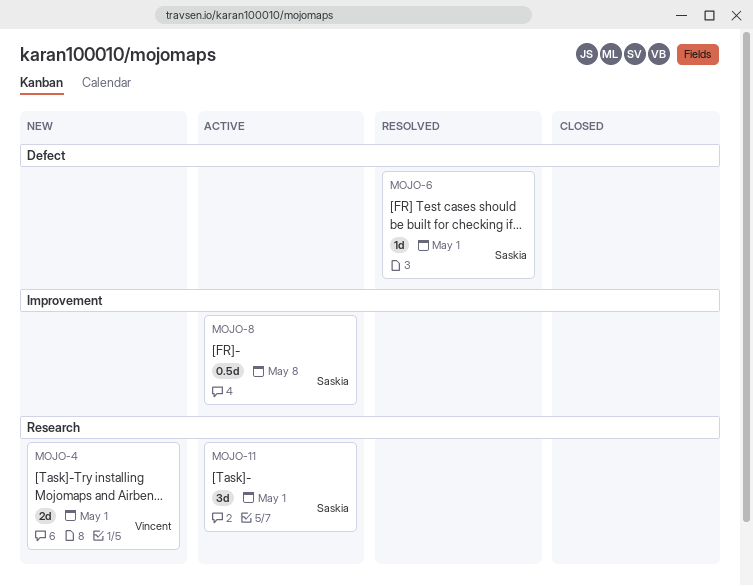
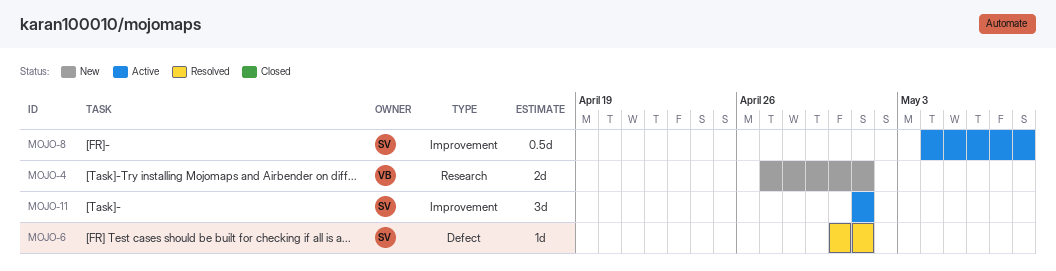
MOJO-11, label: Research -> Improvement

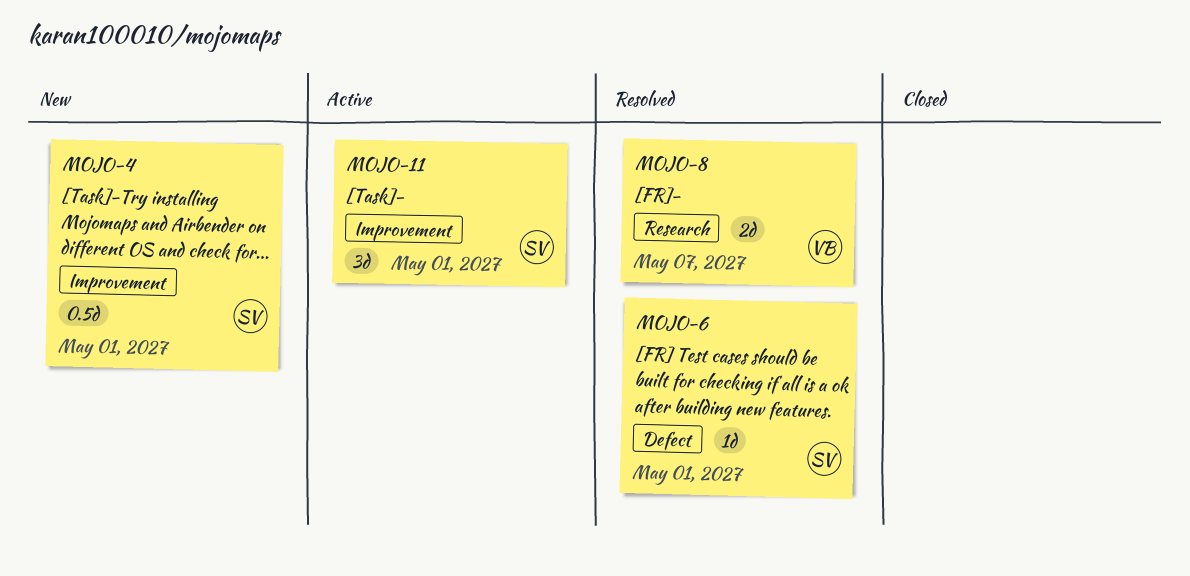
MOJO-4, owner: VB -> SV
MOJO-4, label: Research -> Improvement
MOJO-4, estimate: 2d -> 0.5d
MOJO-8, status: Active -> Resolved
MOJO-8, owner: SV -> VB
MOJO-8, label: Improvement -> Research
MOJO-8, estimate: 0.5d -> 2d
MOJO-8, due: May 8 -> May 7

